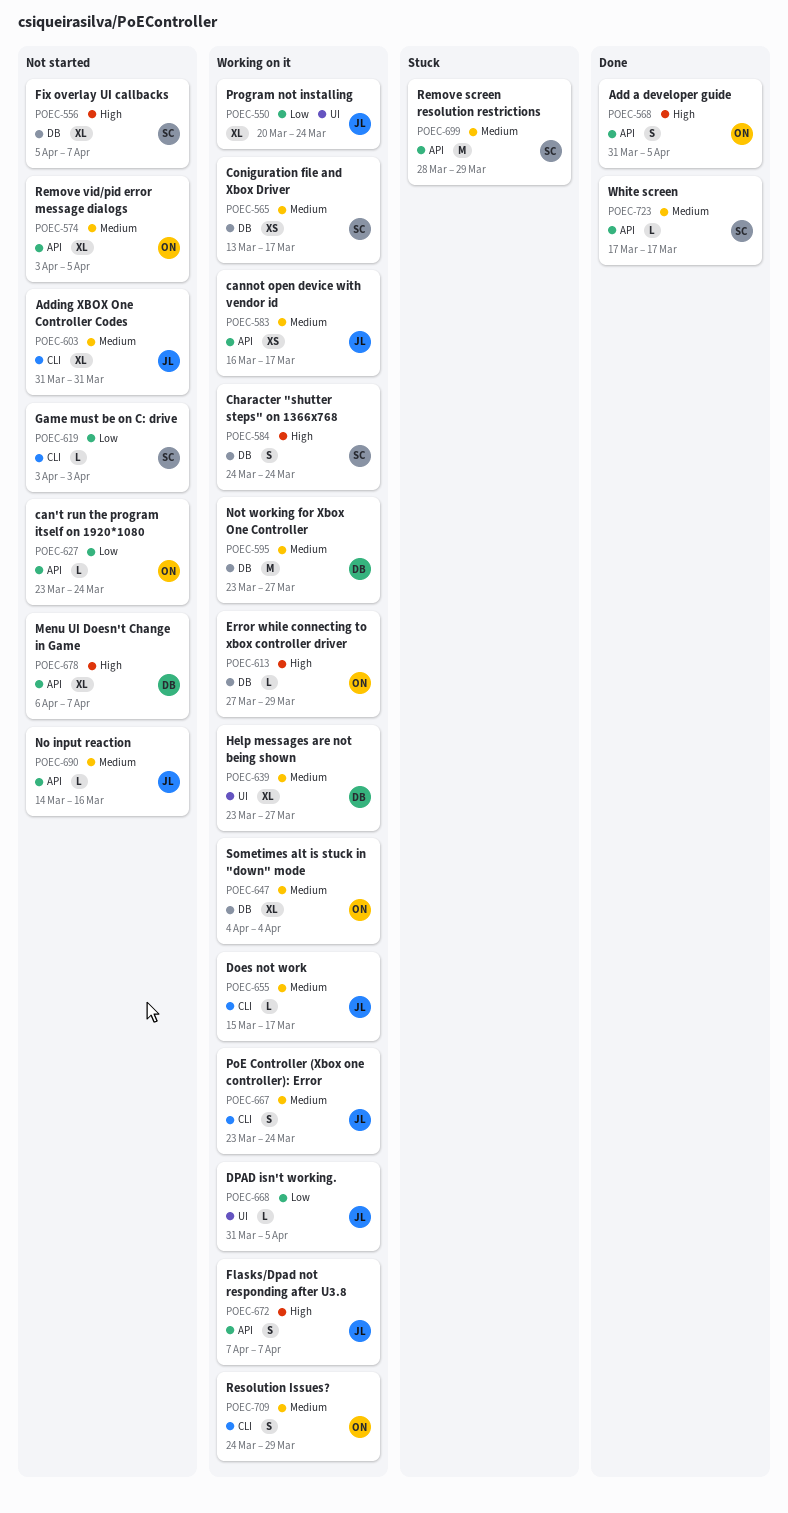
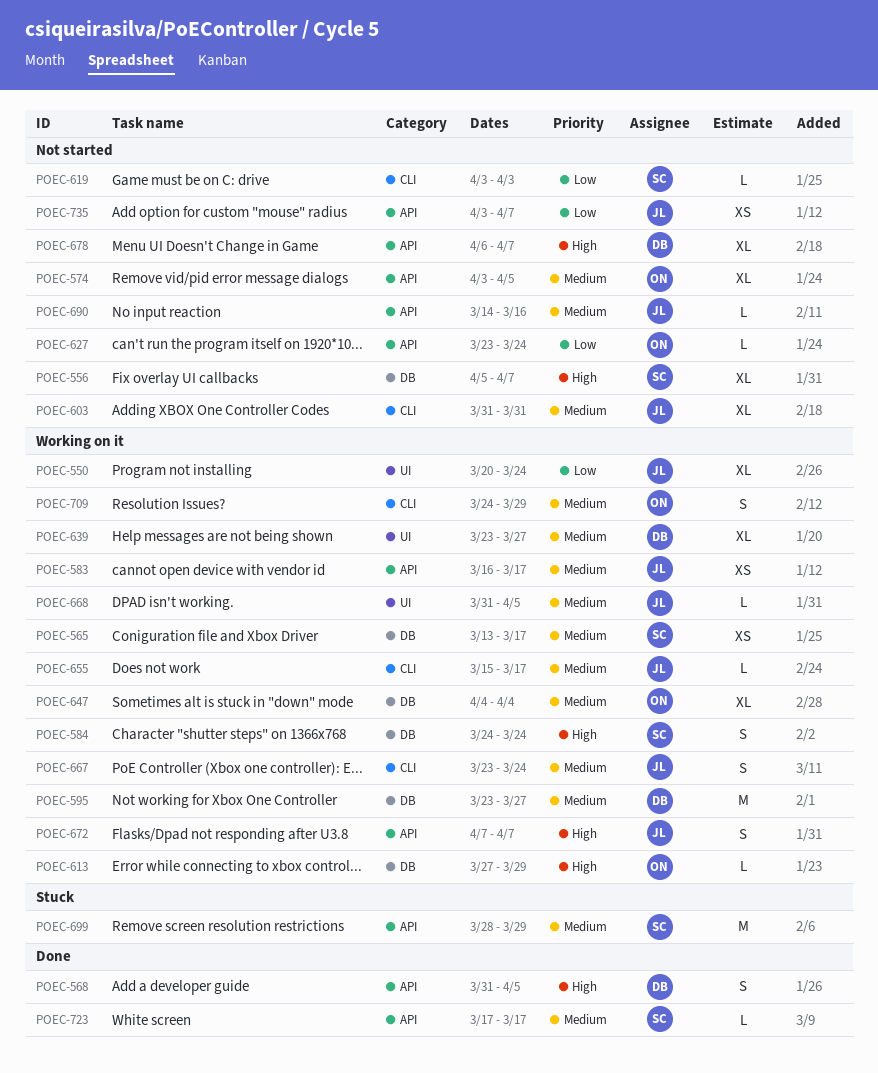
POEC-568, owner: ON -> DB
POEC-668, priority: Low -> Medium
POEC-735: none -> present

